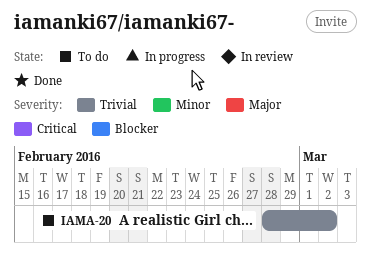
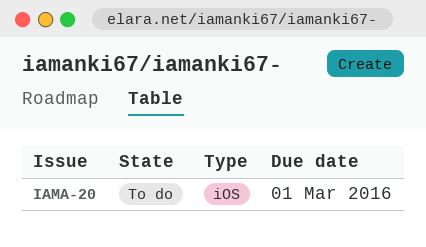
IAMA-20, due: Mar 2 -> Mar 1

